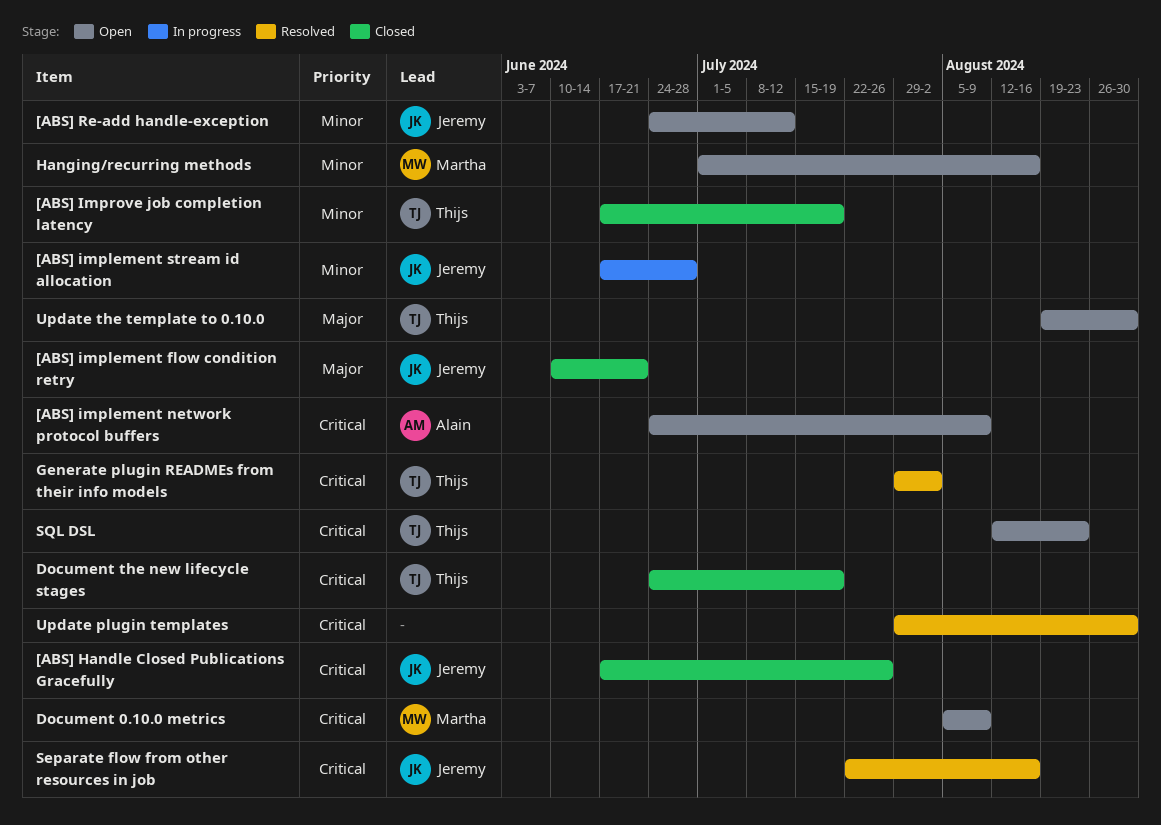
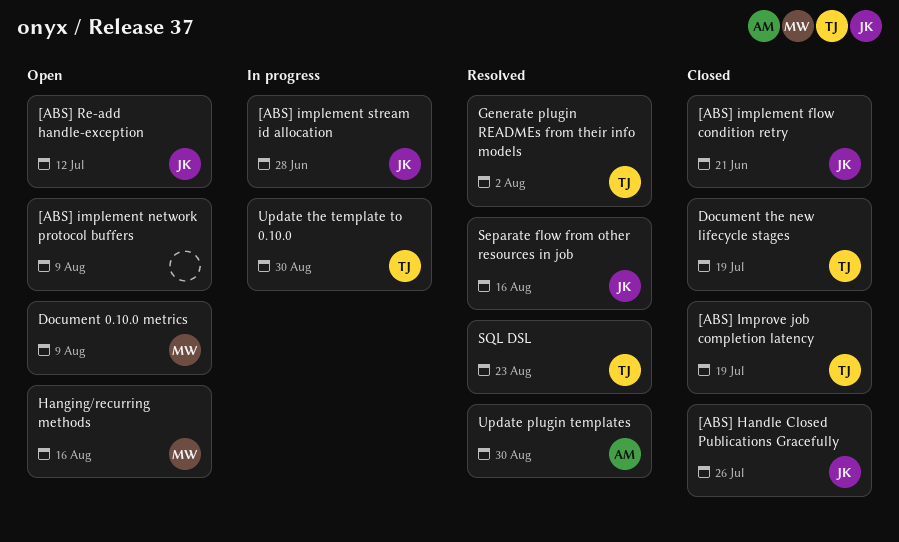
[ABS] implement network protocol buffers, owner: Alain -> none
SQL DSL, status: Open -> Resolved
Update plugin templates, owner: none -> Alain
Update the template to 0.10.0, status: Open -> In progress

